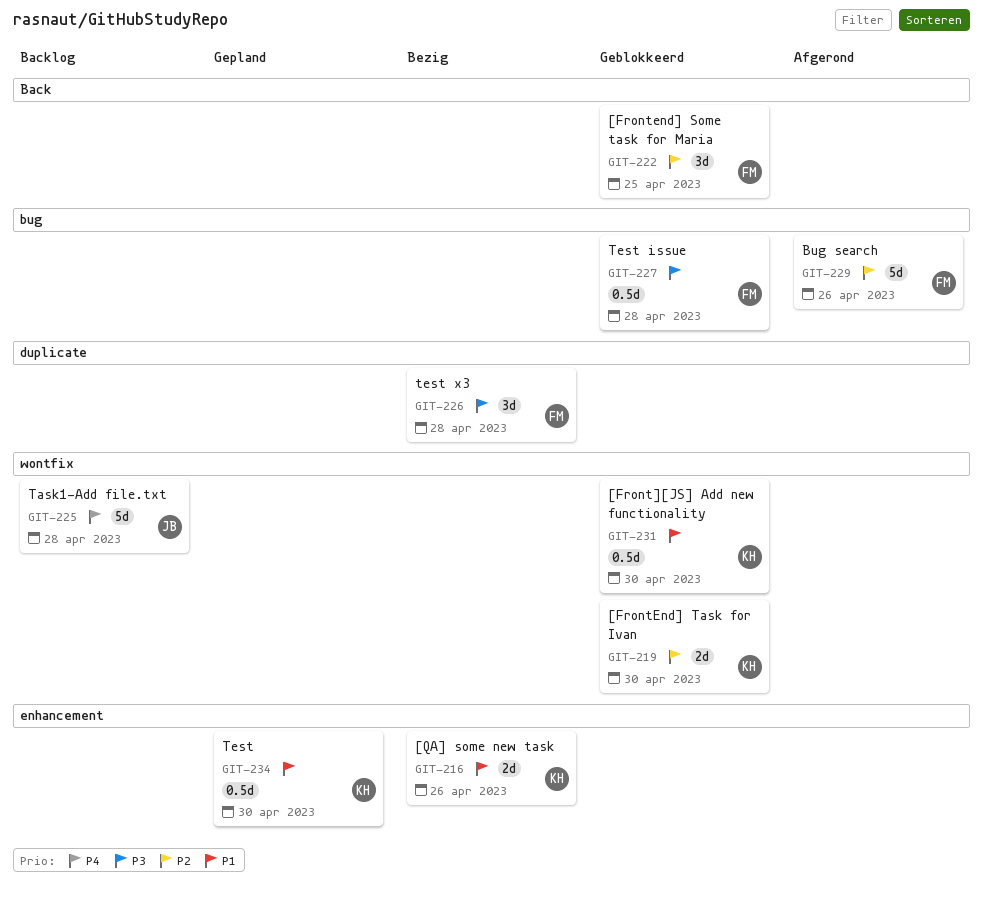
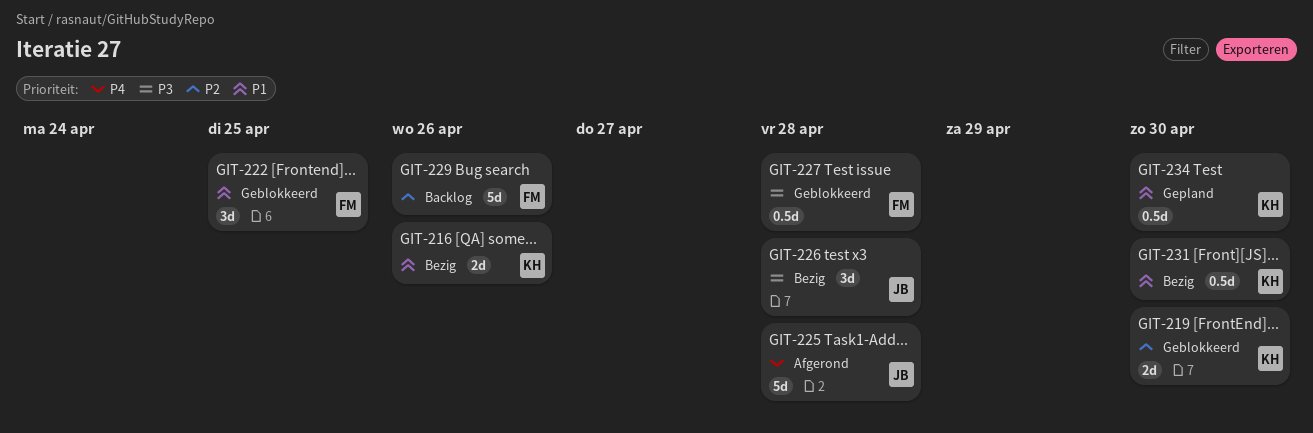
GIT-222, priority: P2 -> P1
GIT-225, status: Backlog -> Afgerond
GIT-226, owner: FM -> JB
GIT-229, status: Afgerond -> Backlog
GIT-231, status: Geblokkeerd -> Bezig

